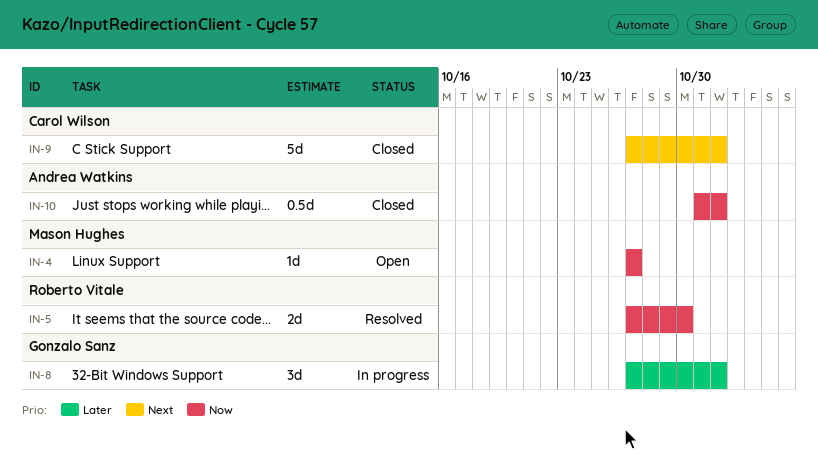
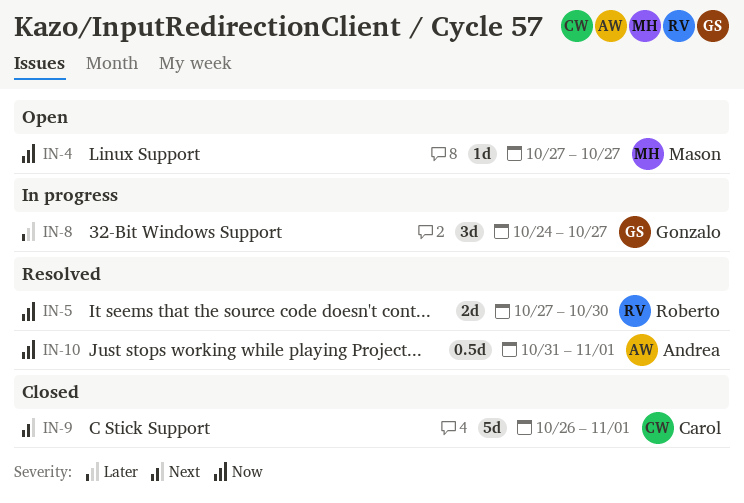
IN-8, start: Oct 27 -> Oct 24
IN-8, due: Nov 1 -> Oct 27
IN-9, start: Oct 27 -> Oct 26
IN-10, status: Closed -> Resolved

